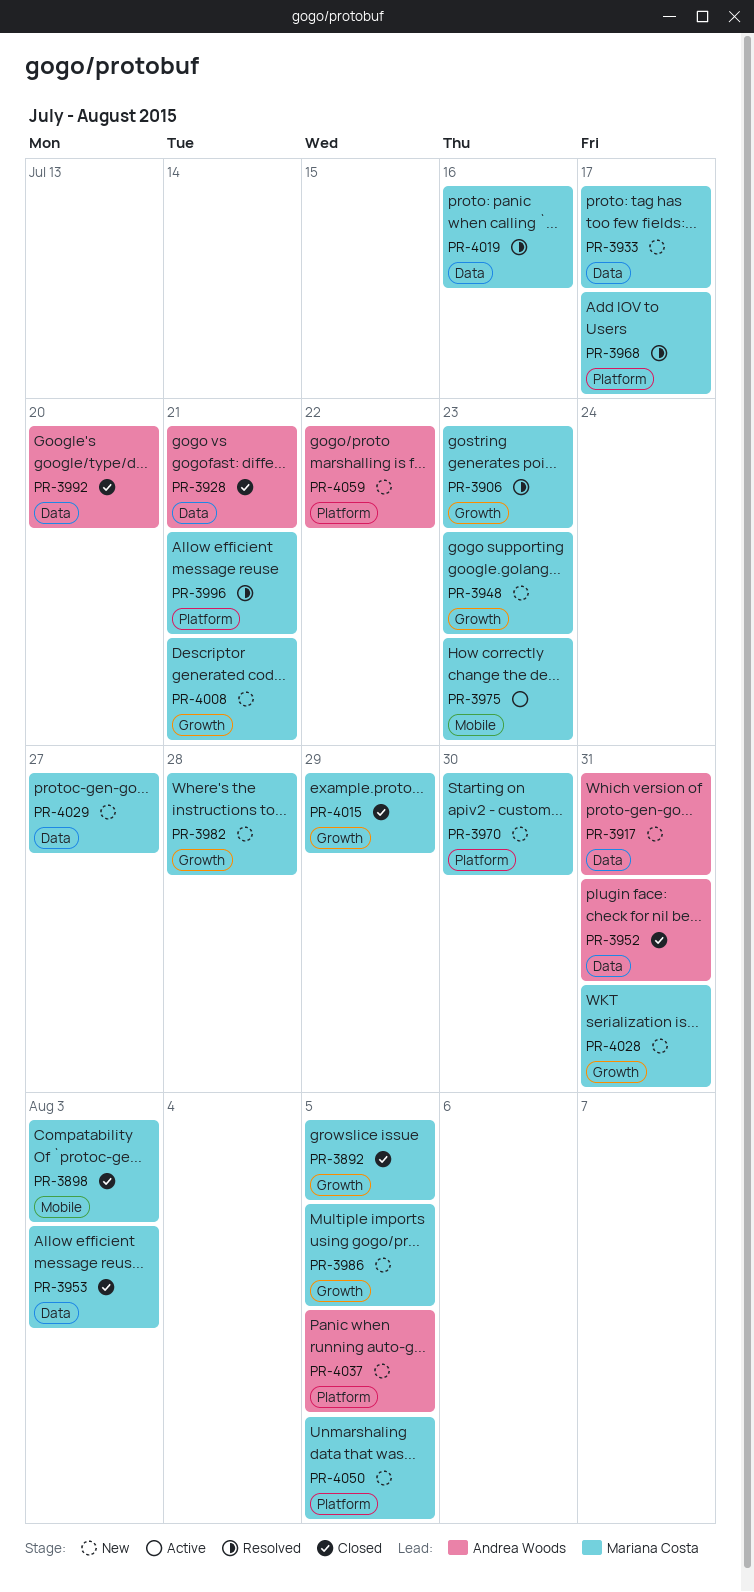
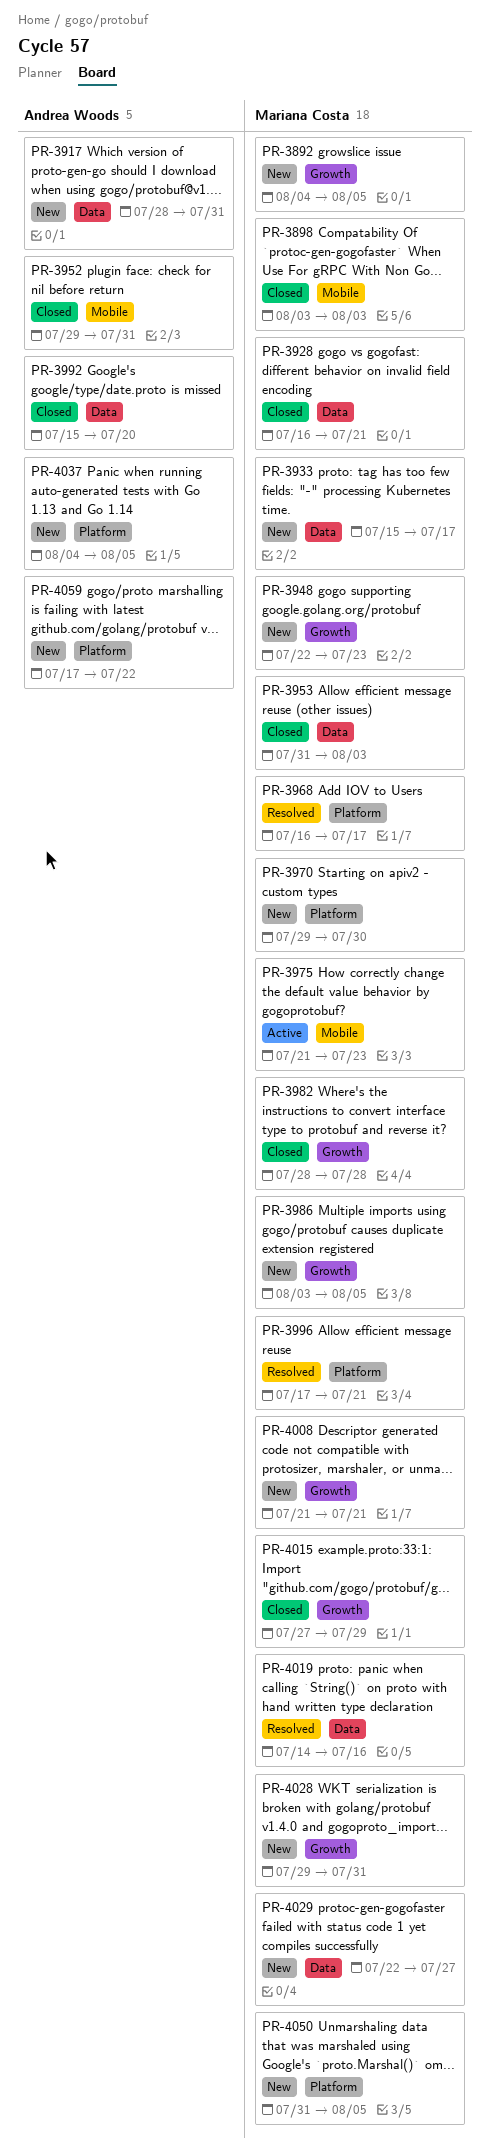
PR-3892, status: Closed -> New
PR-3906: present -> none
PR-3928, owner: Andrea Woods -> Mariana Costa
PR-3952, label: Data -> Mobile
PR-3982, status: New -> Closed

